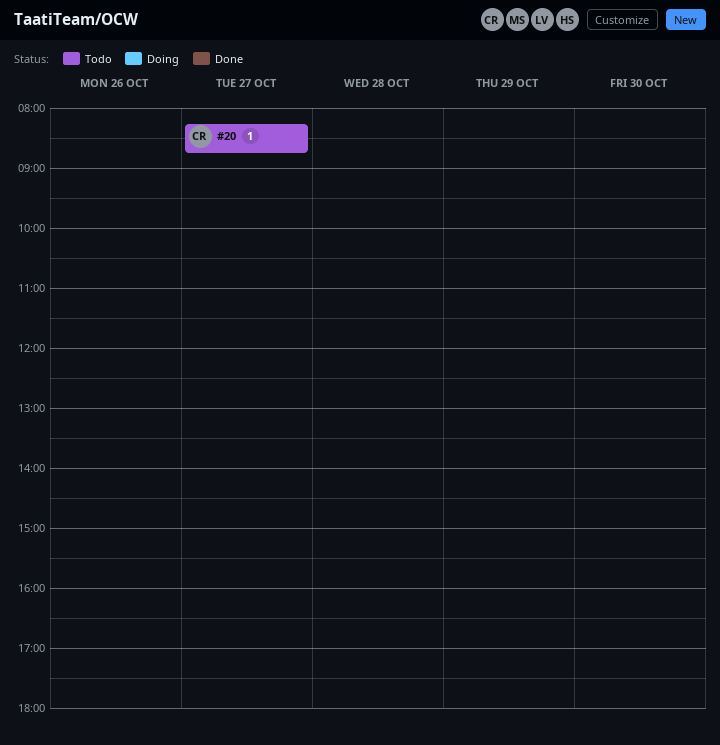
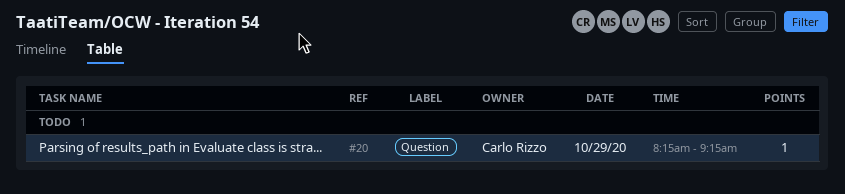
#20, day: Oct 27 -> Oct 29
#20, ends: 08:45 -> 09:15

